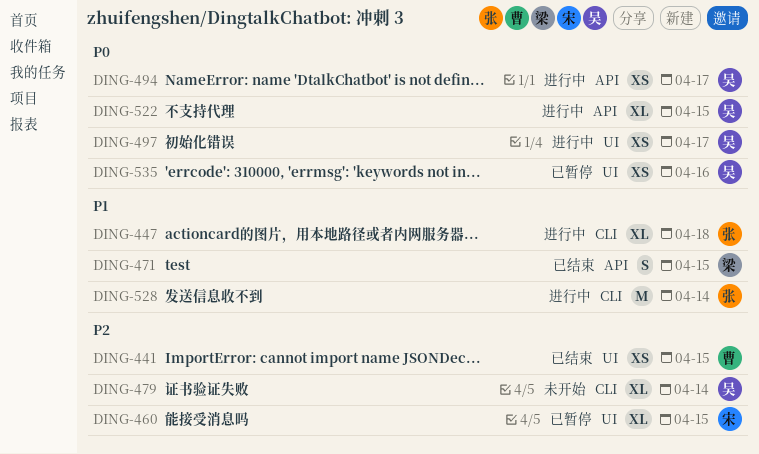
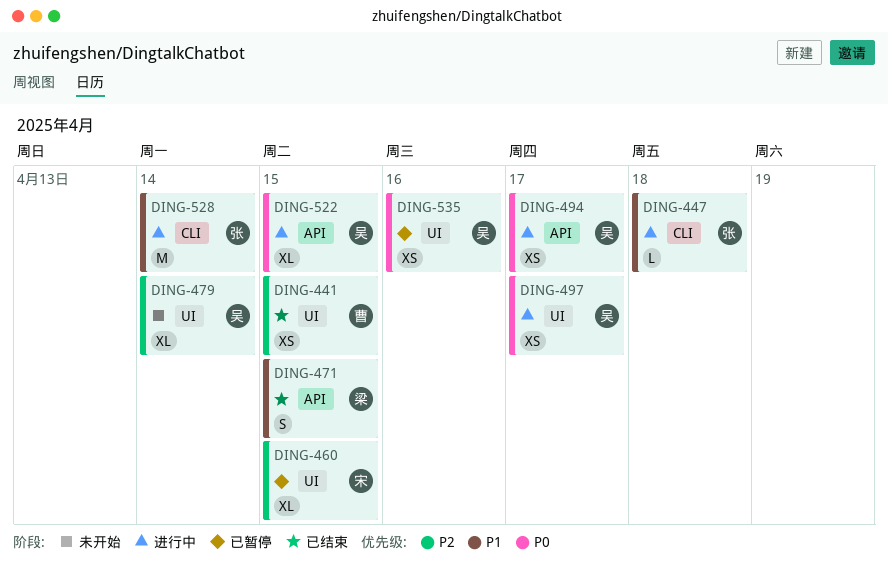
DING-447, estimate: XL -> L
DING-479, label: CLI -> UI

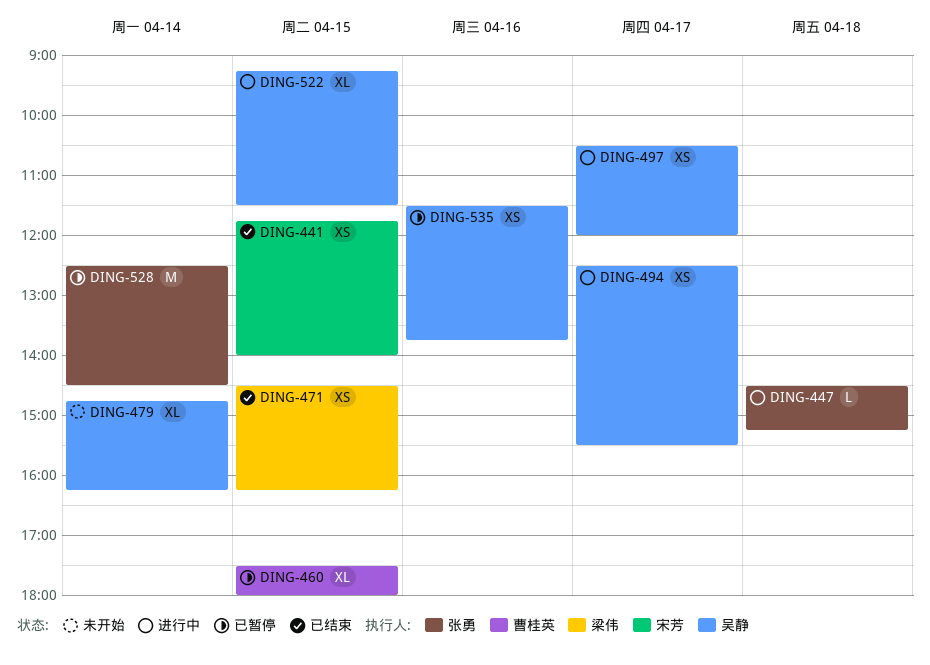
DING-441, owner: 曹桂英 -> 宋芳
DING-460, owner: 宋芳 -> 曹桂英
DING-471, estimate: S -> XS
DING-528, status: 进行中 -> 已暂停

